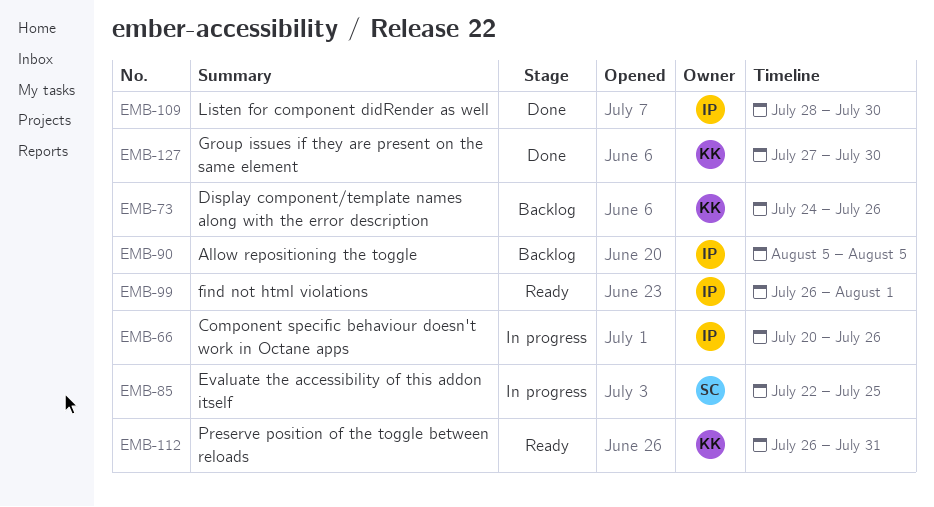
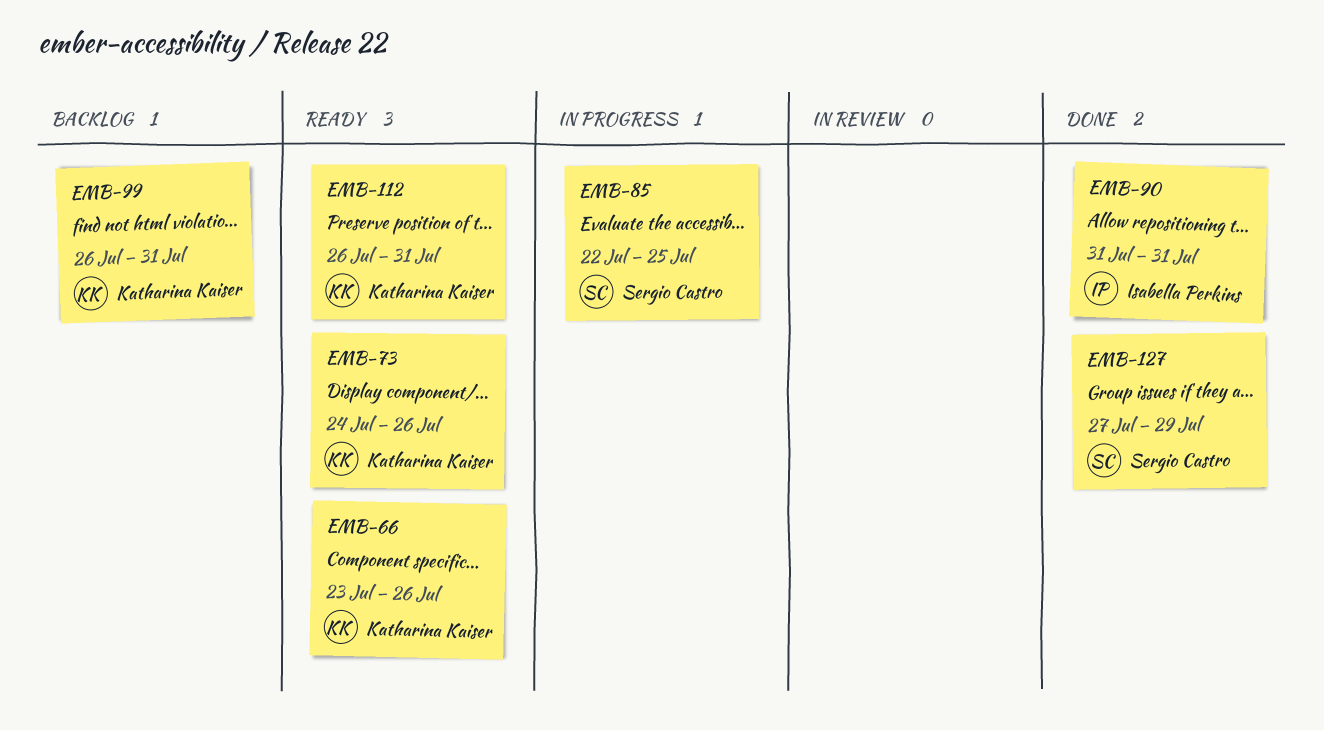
EMB-66, status: In progress -> Ready
EMB-66, owner: Isabella Perkins -> Katharina Kaiser
EMB-66, start: Jul 20 -> Jul 23
EMB-73, status: Backlog -> Ready
EMB-90, status: Backlog -> Done
EMB-90, start: Aug 5 -> Jul 31
EMB-90, due: Aug 5 -> Jul 31
EMB-99, status: Ready -> Backlog
EMB-99, owner: Isabella Perkins -> Katharina Kaiser
EMB-99, due: Aug 1 -> Jul 31
EMB-109: present -> none
EMB-127, owner: Katharina Kaiser -> Sergio Castro
EMB-127, due: Jul 30 -> Jul 29

